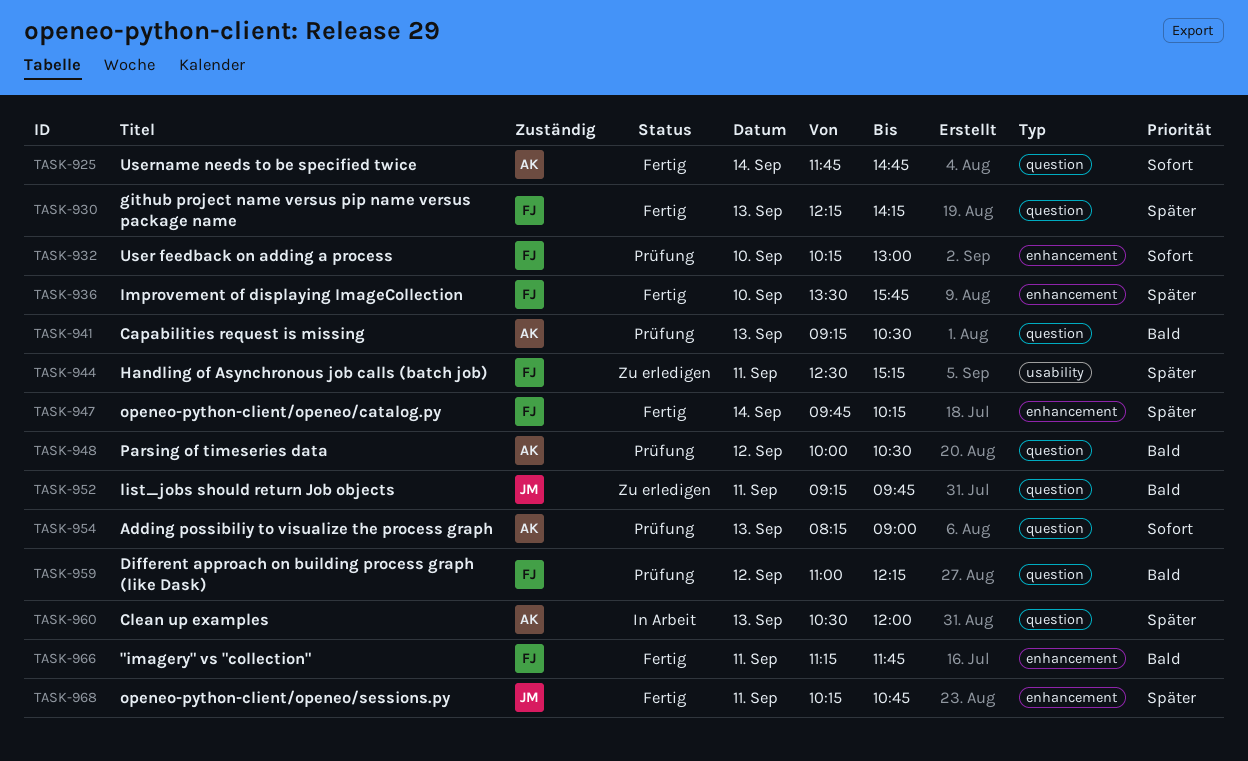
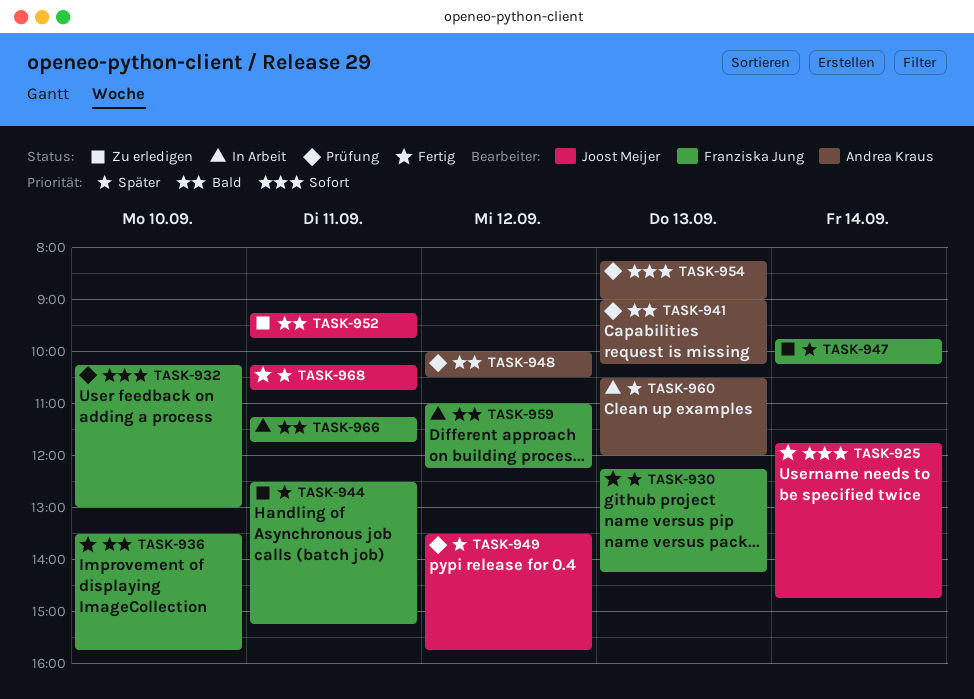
TASK-925, owner: Andrea Kraus -> Joost Meijer
TASK-936, priority: Später -> Bald
TASK-941, begins: 09:15 -> 09:00
TASK-941, ends: 10:30 -> 10:15
TASK-947, status: Fertig -> Zu erledigen
TASK-949: none -> present
TASK-959, status: Prüfung -> In Arbeit
TASK-966, status: Fertig -> In Arbeit

